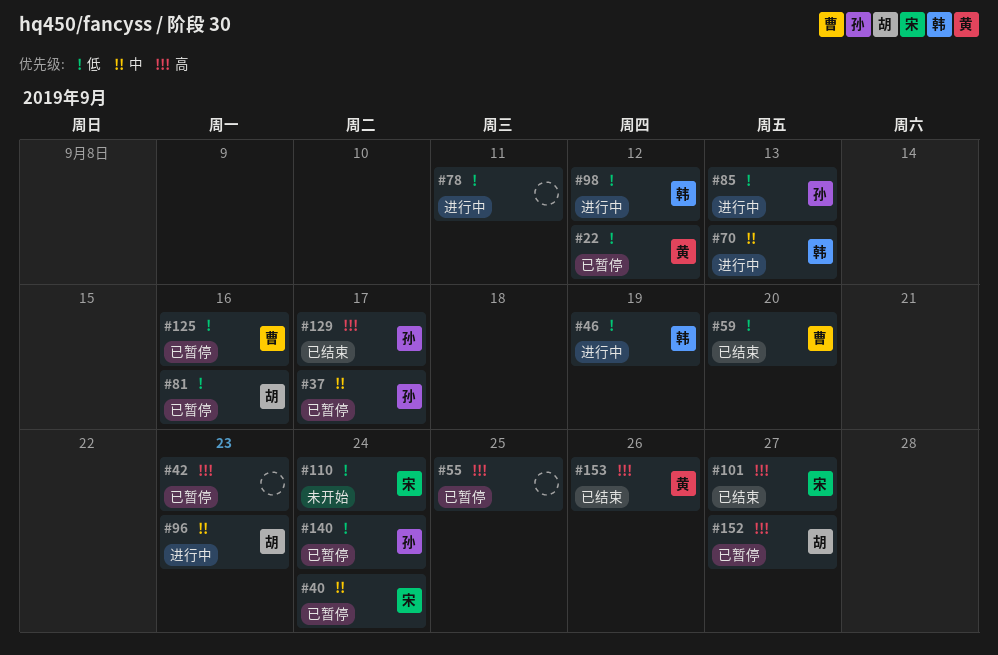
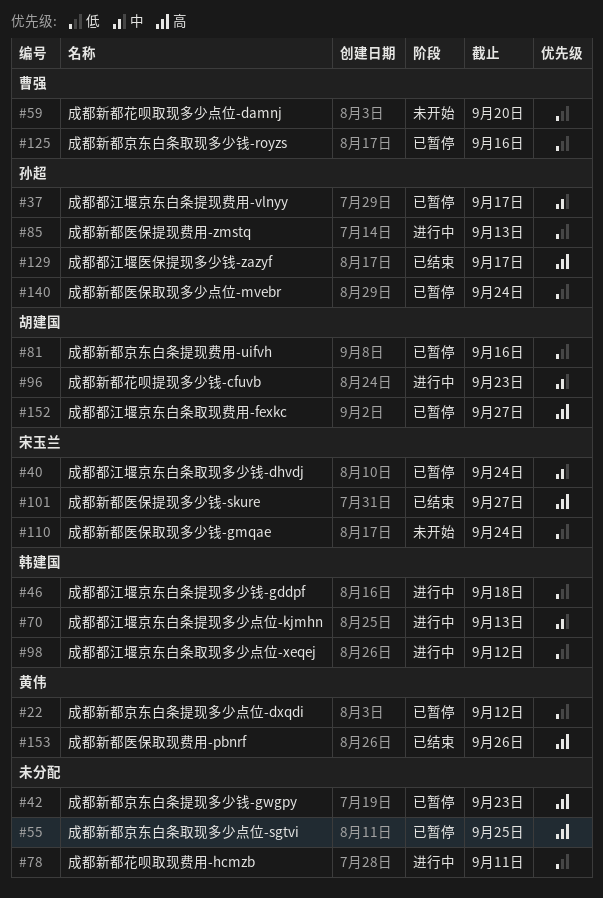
#46, due: Sep 19 -> Sep 18
#59, status: 已结束 -> 未开始

